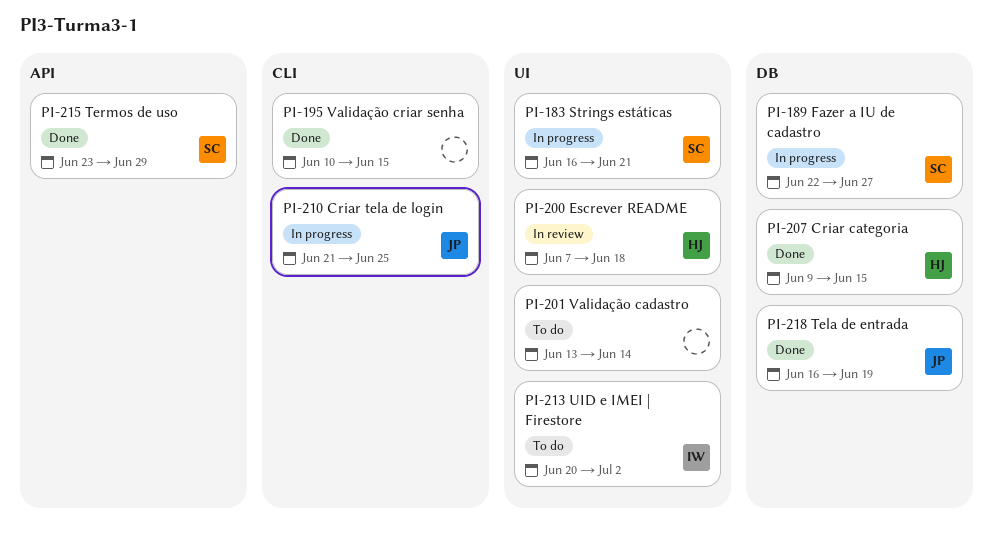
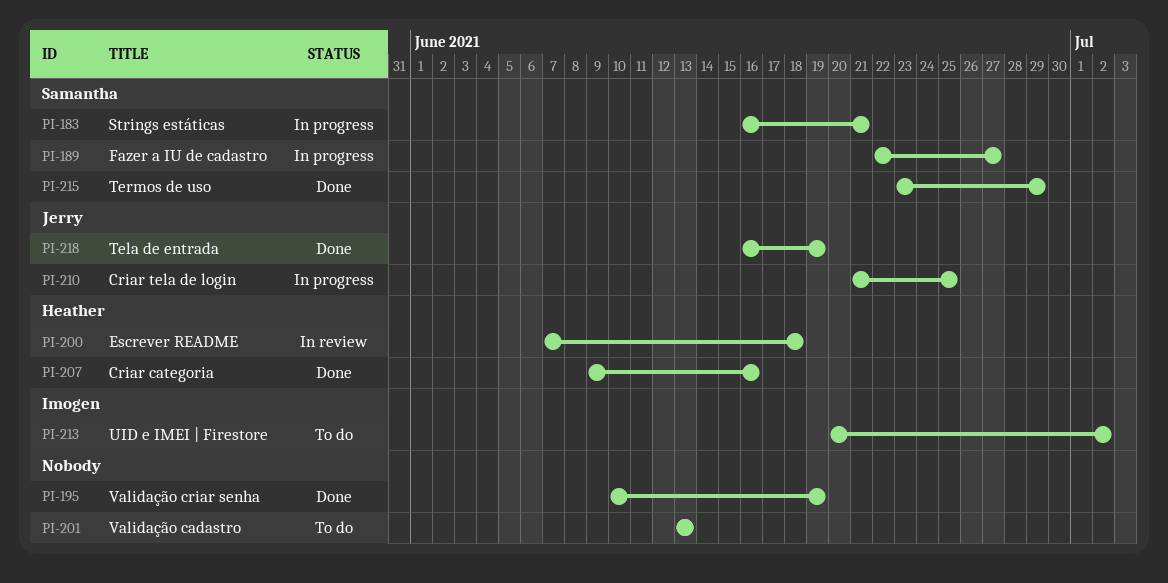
PI-195, due: Jun 15 -> Jun 19
PI-201, due: Jun 14 -> Jun 13
PI-207, due: Jun 15 -> Jun 16

